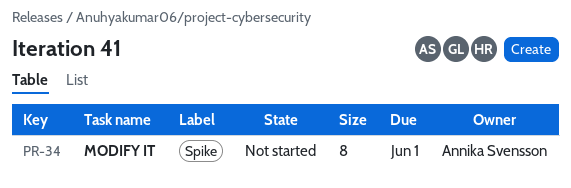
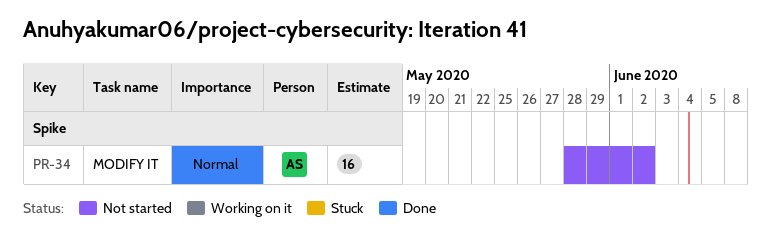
PR-34, estimate: 8 -> 16
PR-34, due: Jun 1 -> Jun 2

